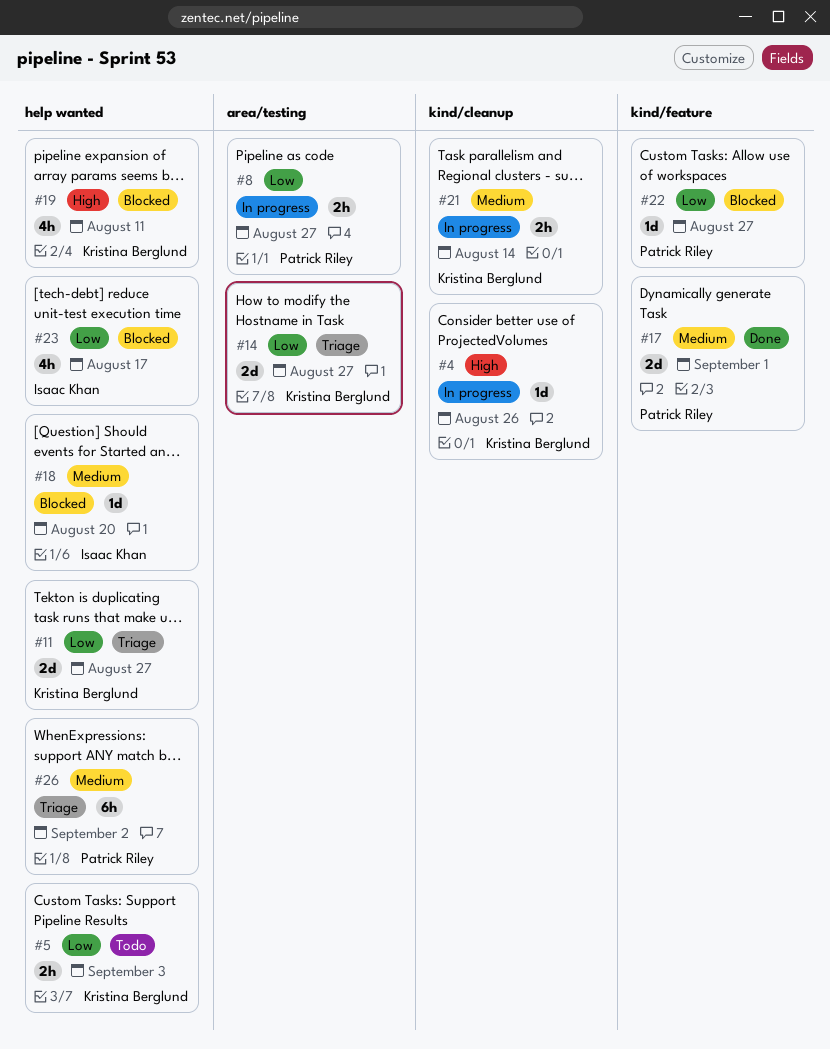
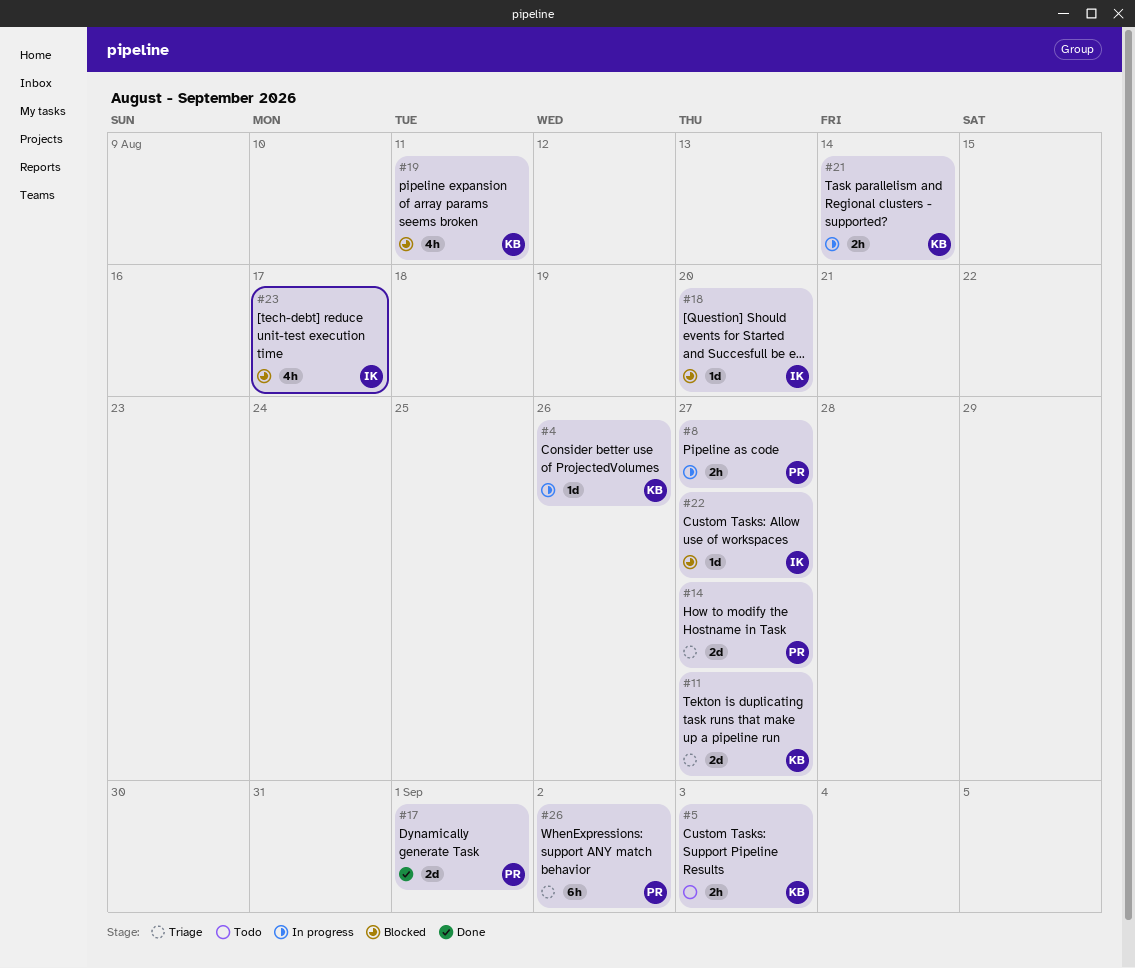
#14, owner: Kristina Berglund -> Patrick Riley
#22, owner: Patrick Riley -> Isaac Khan

